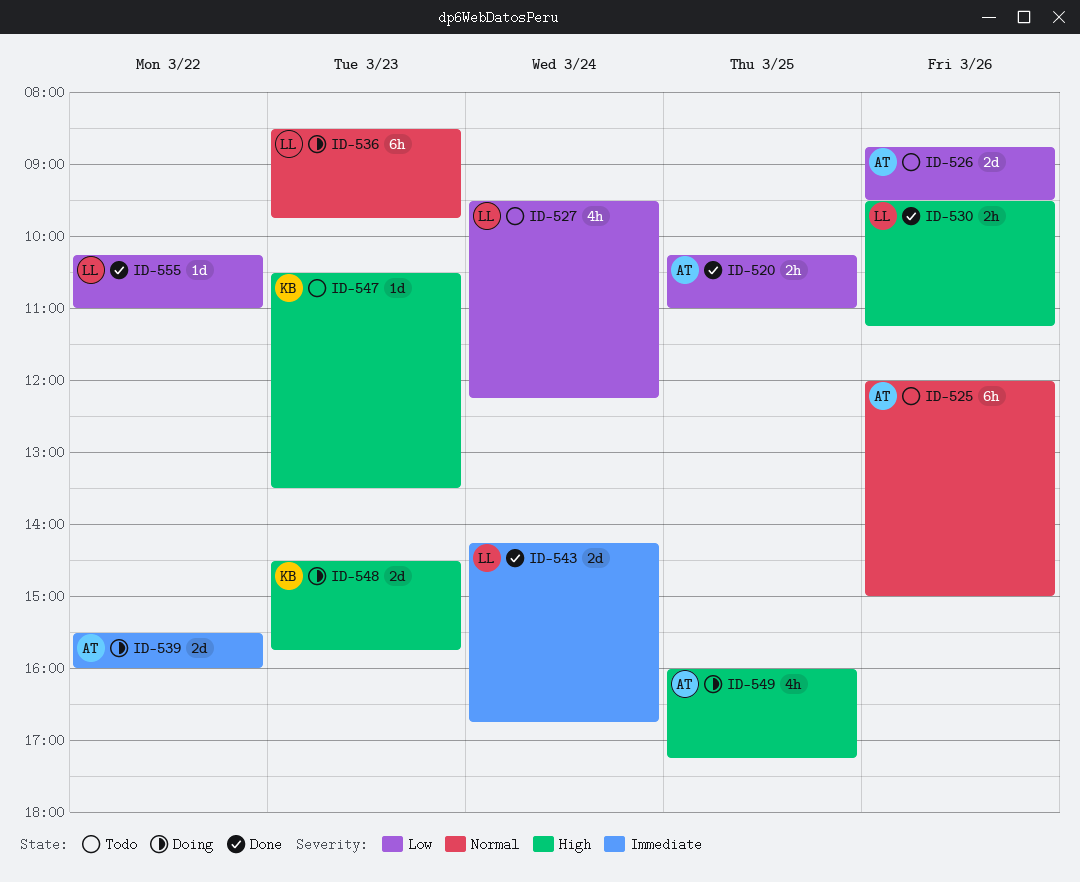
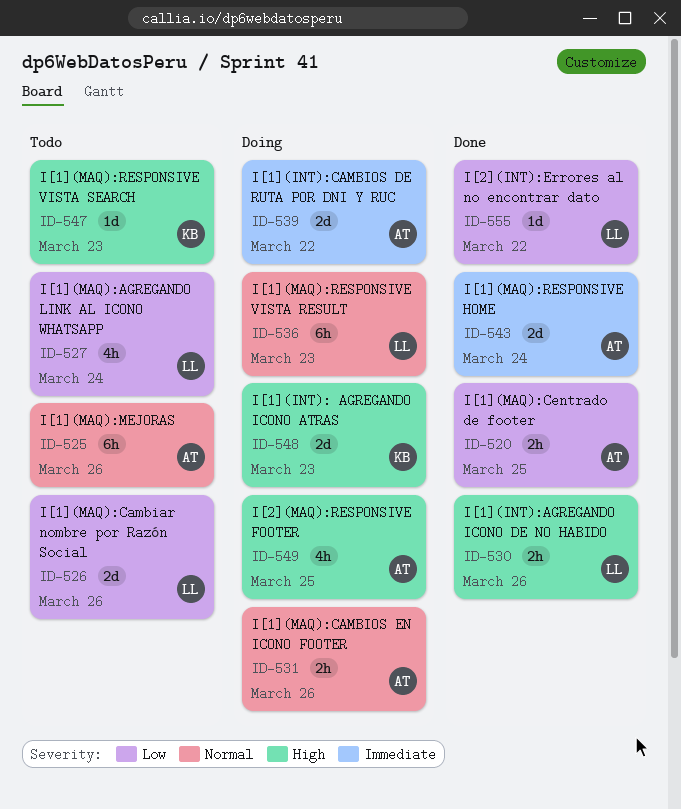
ID-526, owner: AT -> LL
ID-531: none -> present
ID-543, owner: LL -> AT

